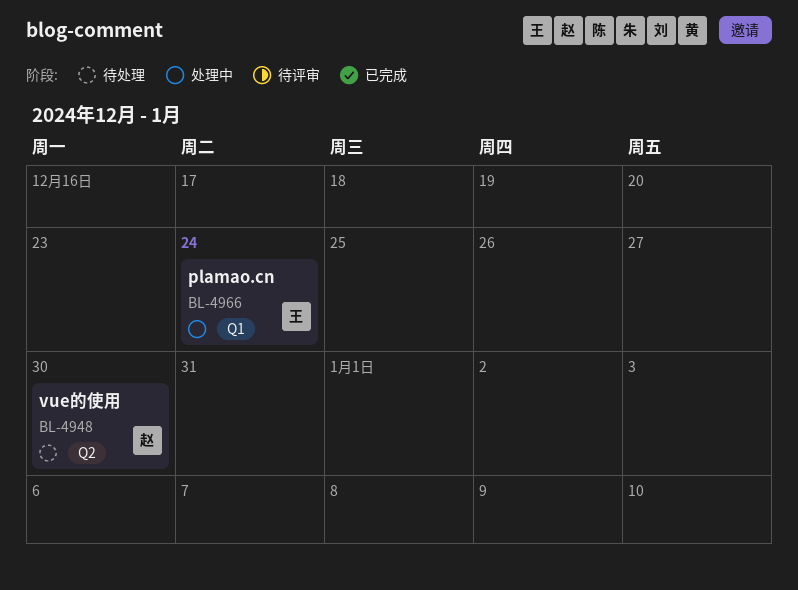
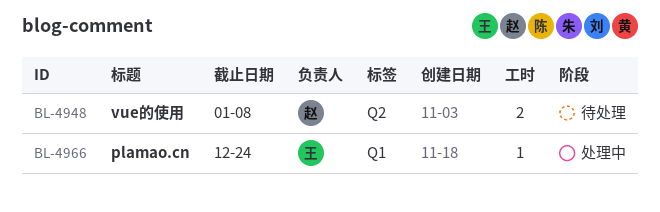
BL-4948, due: Dec 30 -> Jan 8

